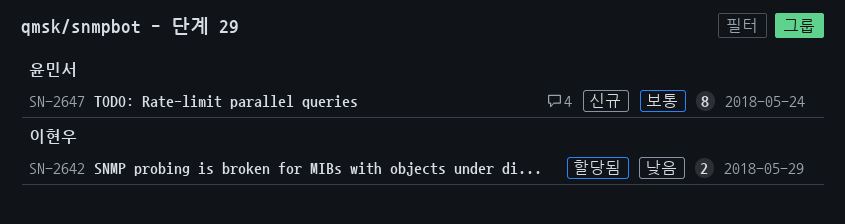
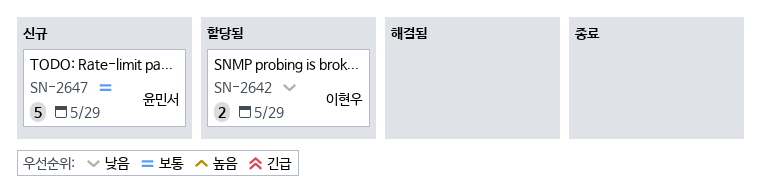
SN-2647, estimate: 8 -> 5
SN-2647, due: May 24 -> May 29

